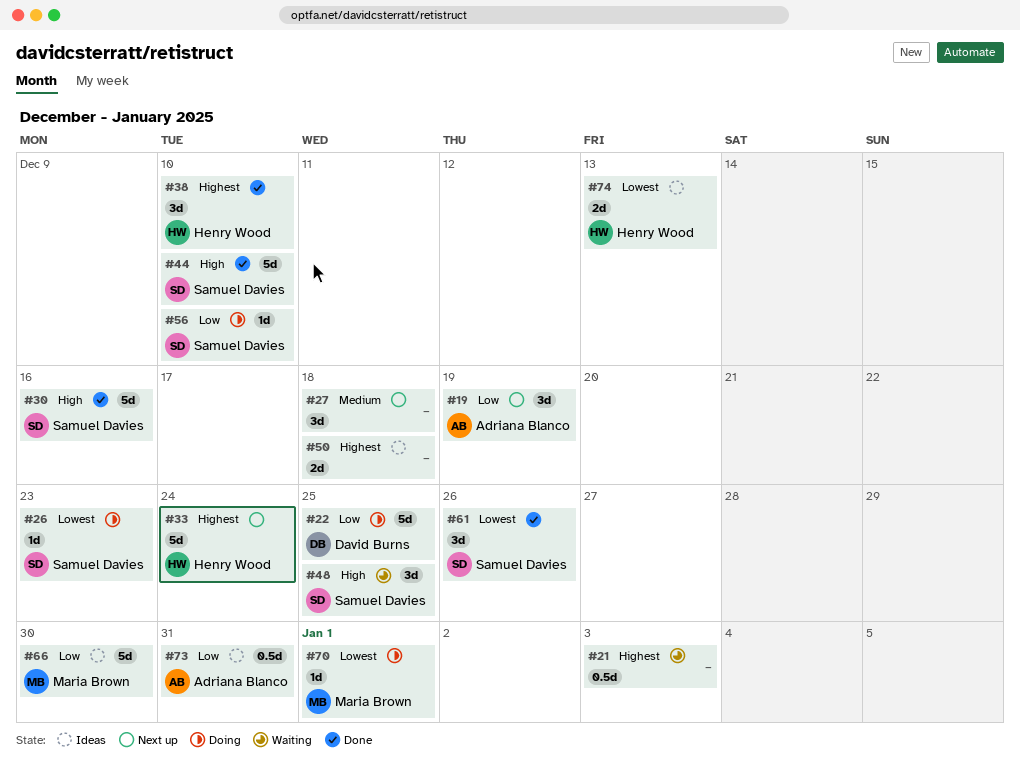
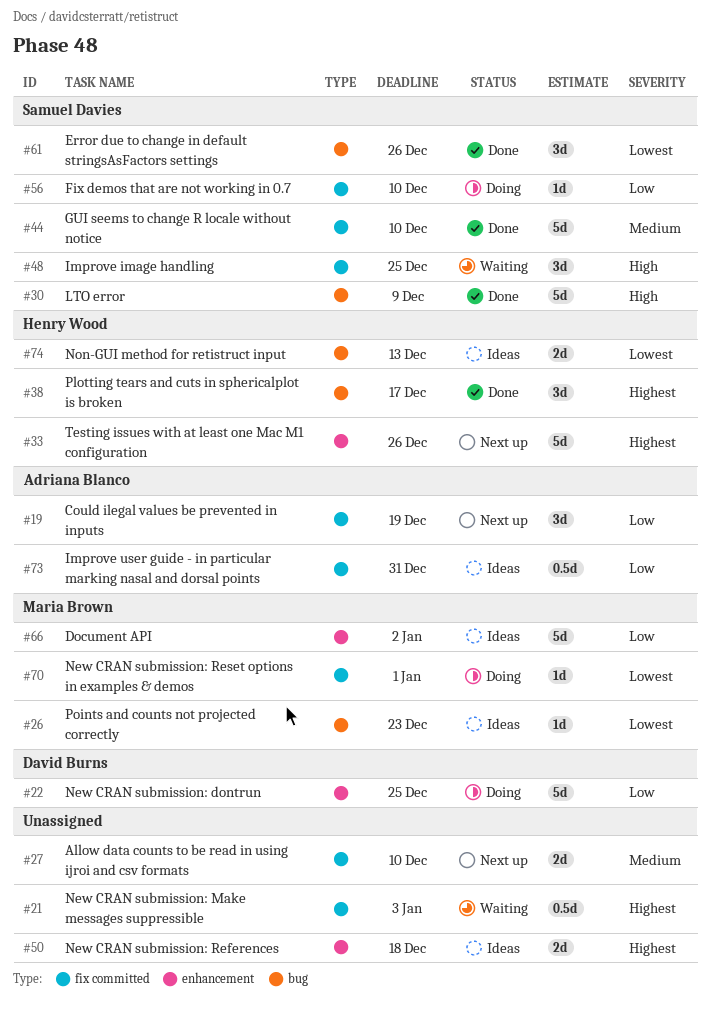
#26, status: Doing -> Ideas
#26, owner: Samuel Davies -> Maria Brown
#27, estimate: 3d -> 2d
#27, due: Dec 18 -> Dec 10
#30, due: Dec 16 -> Dec 9
#33, due: Dec 24 -> Dec 26
#38, due: Dec 10 -> Dec 17
#44, priority: High -> Medium
#66, due: Dec 30 -> Jan 2

